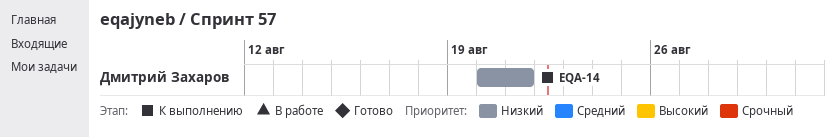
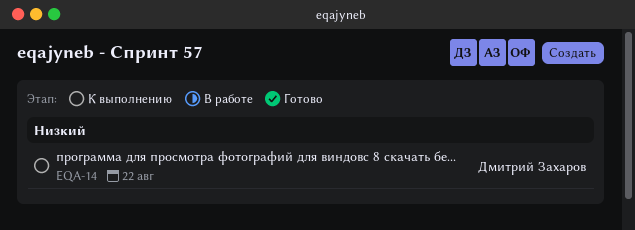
EQA-14, due: Aug 21 -> Aug 22

